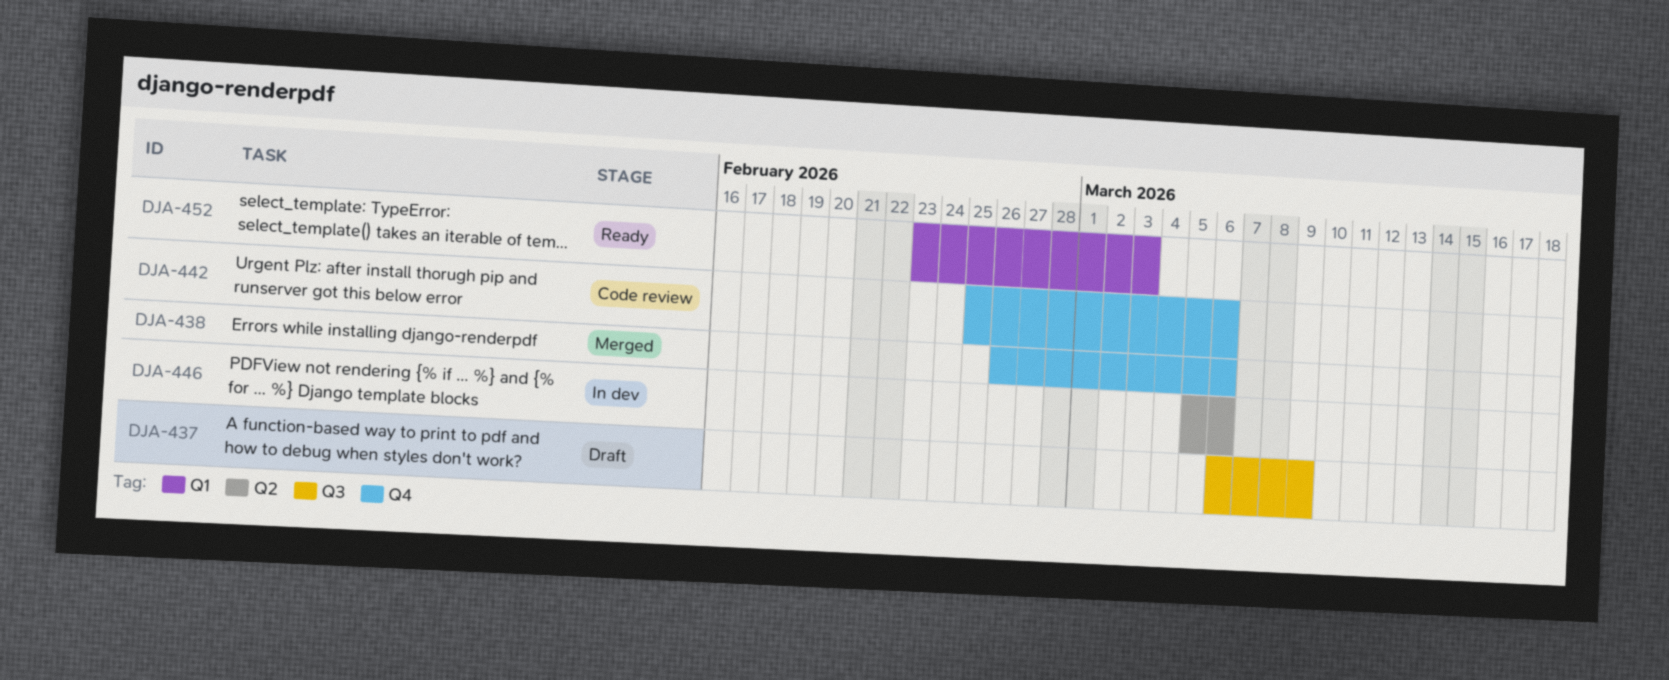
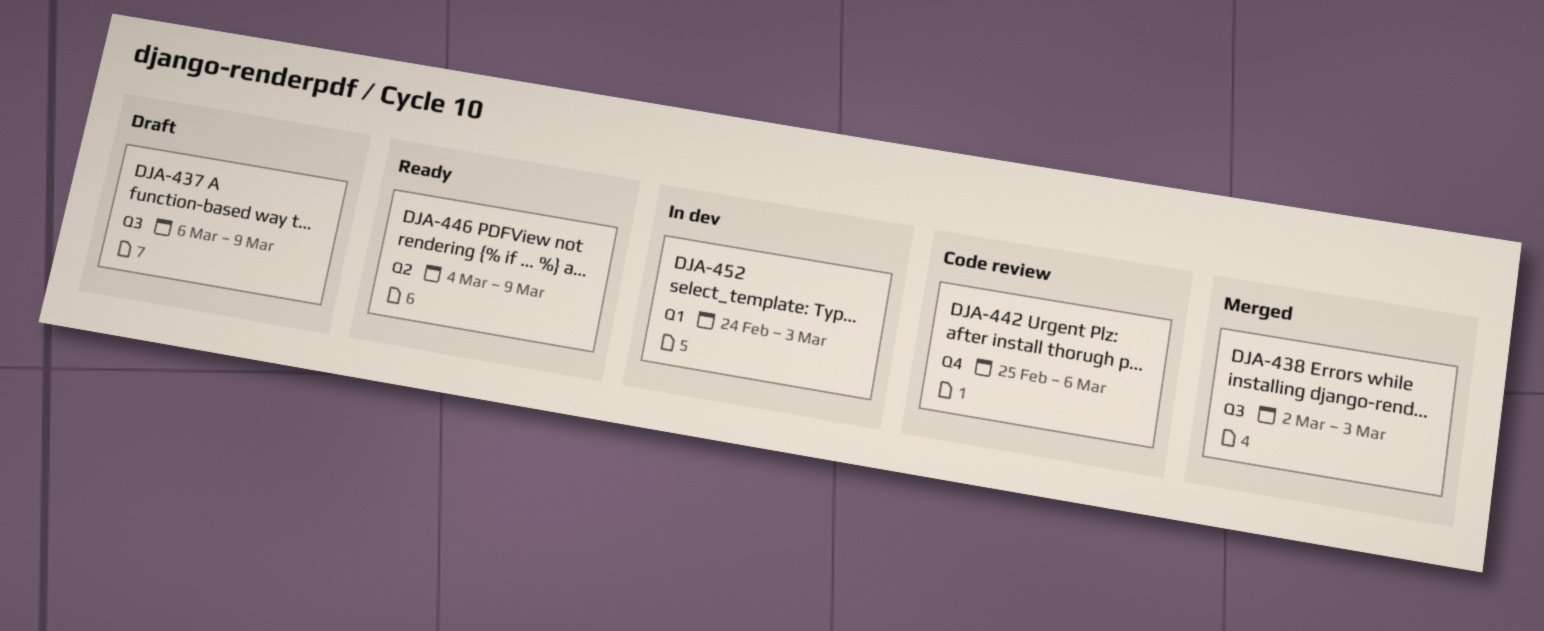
DJA-438, label: Q4 -> Q3
DJA-438, start: Feb 26 -> Mar 2
DJA-438, due: Mar 6 -> Mar 3
DJA-446, status: In dev -> Ready
DJA-446, start: Mar 5 -> Mar 4
DJA-446, due: Mar 6 -> Mar 9
DJA-452, status: Ready -> In dev
DJA-452, start: Feb 23 -> Feb 24

